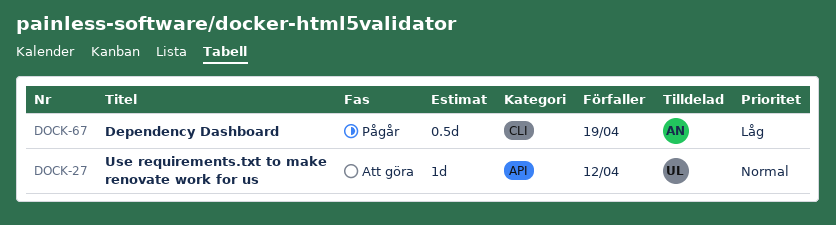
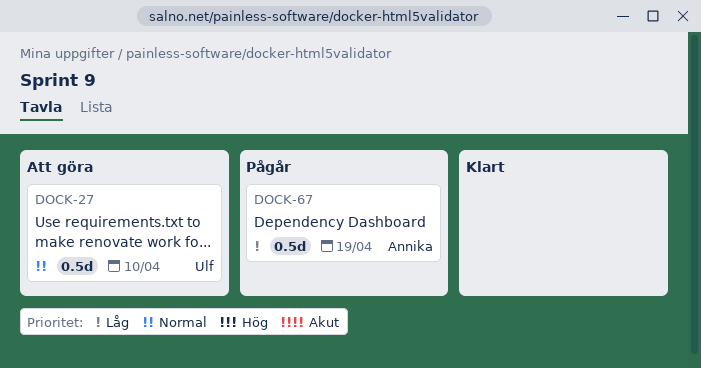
DOCK-27, estimate: 1d -> 0.5d
DOCK-27, due: Apr 12 -> Apr 10

